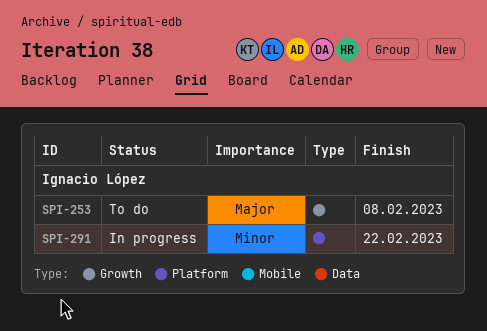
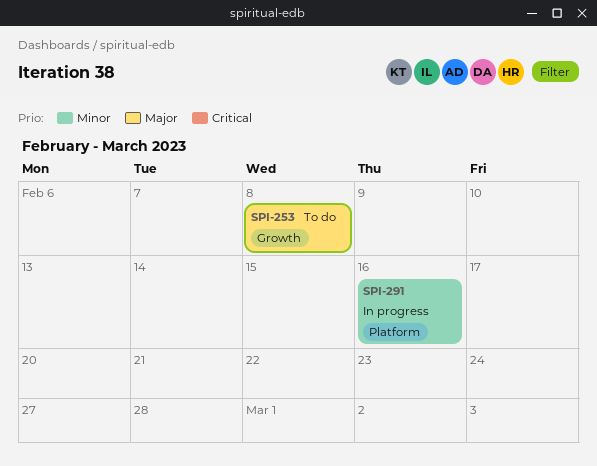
SPI-291, due: Feb 22 -> Feb 16

